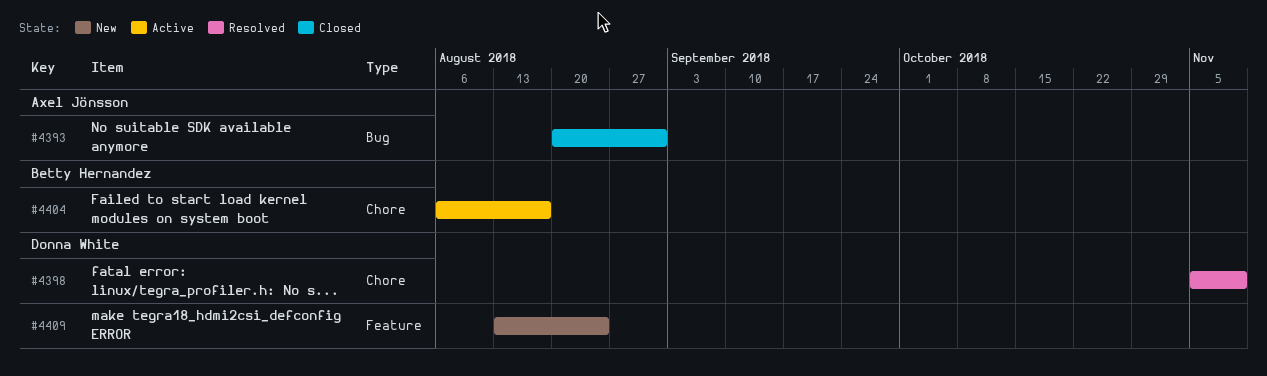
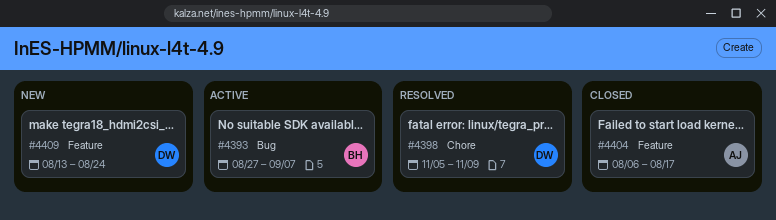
#4393, status: Closed -> Active
#4393, owner: Axel Jönsson -> Betty Hernandez
#4393, start: Aug 20 -> Aug 27
#4393, due: Aug 31 -> Sep 7
#4404, status: Active -> Closed
#4404, owner: Betty Hernandez -> Axel Jönsson
#4404, label: Chore -> Feature

